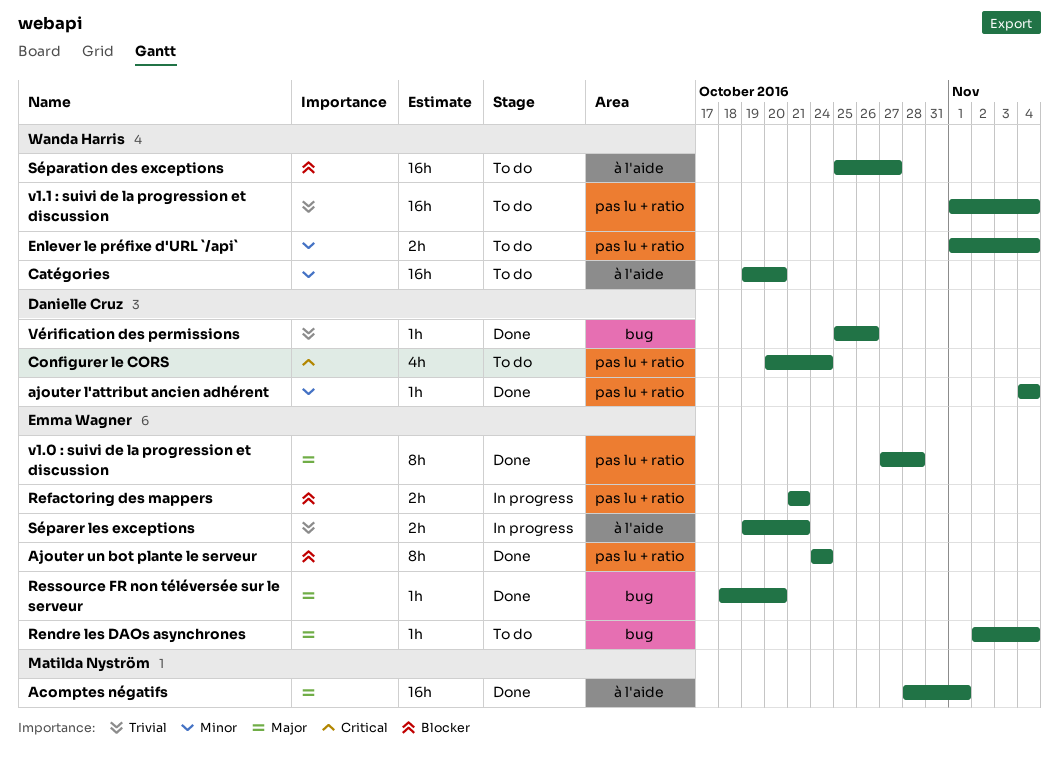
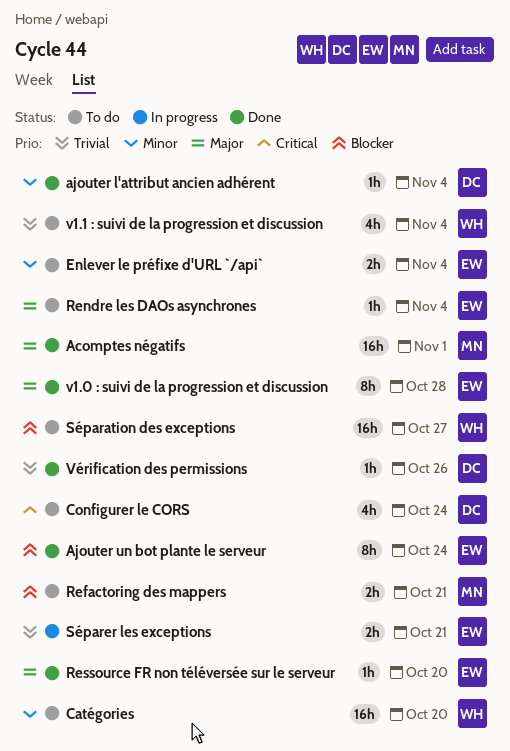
Enlever le préfixe d'URL `/api`, owner: Wanda Harris -> Emma Wagner
Refactoring des mappers, status: In progress -> To do
Refactoring des mappers, owner: Emma Wagner -> Matilda Nyström
v1.1 : suivi de la progression et discussion, estimate: 16h -> 4h

